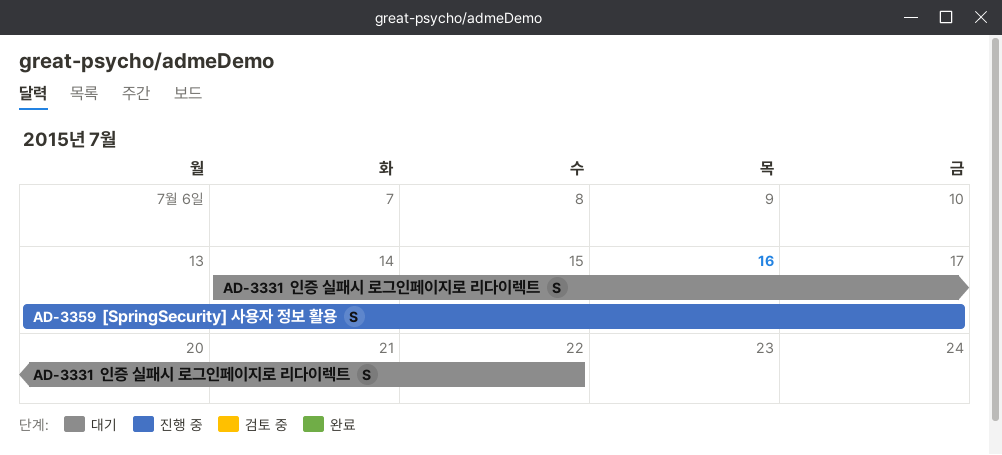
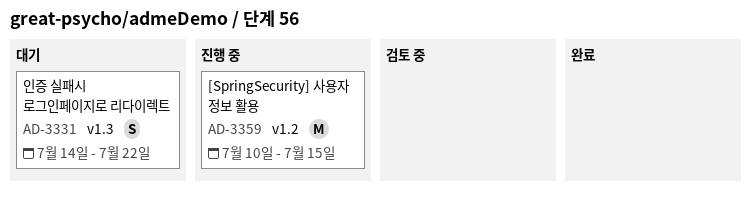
AD-3359, estimate: S -> M
AD-3359, start: Jul 13 -> Jul 10
AD-3359, due: Jul 17 -> Jul 15

